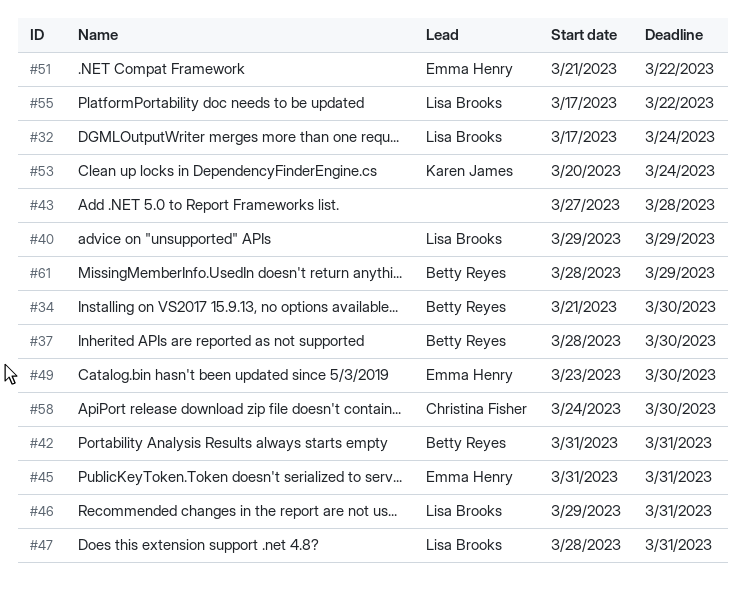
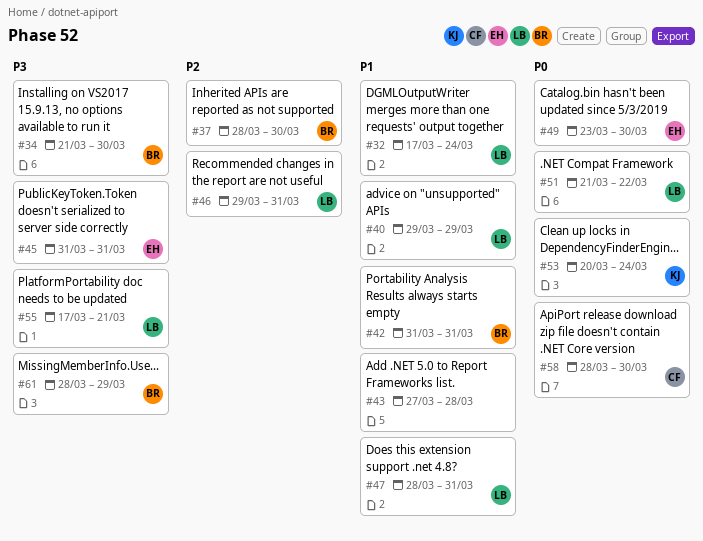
#51, owner: Emma Henry -> Lisa Brooks
#55, due: Mar 22 -> Mar 21
#58, start: Mar 24 -> Mar 28

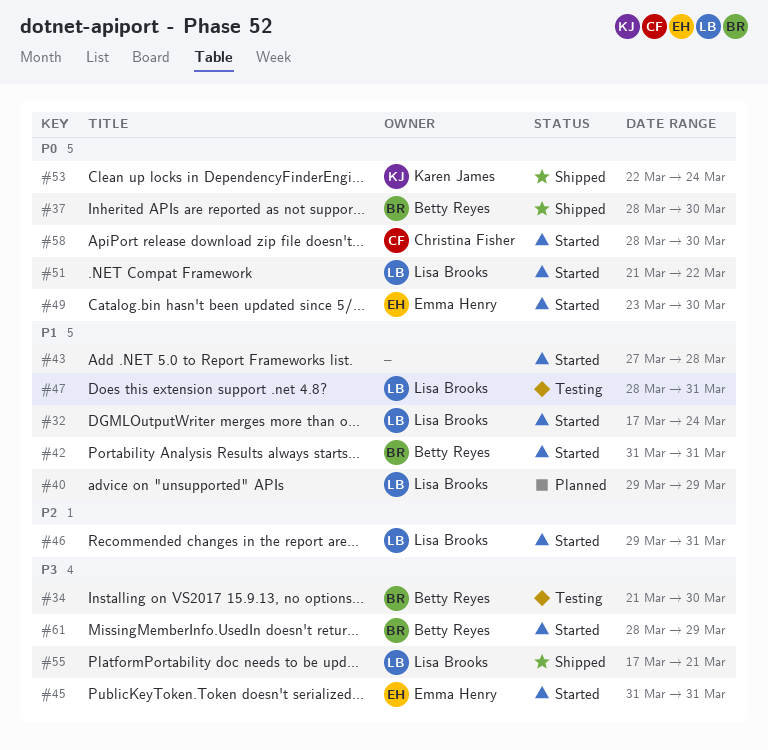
#37, priority: P2 -> P0
#53, start: Mar 20 -> Mar 22

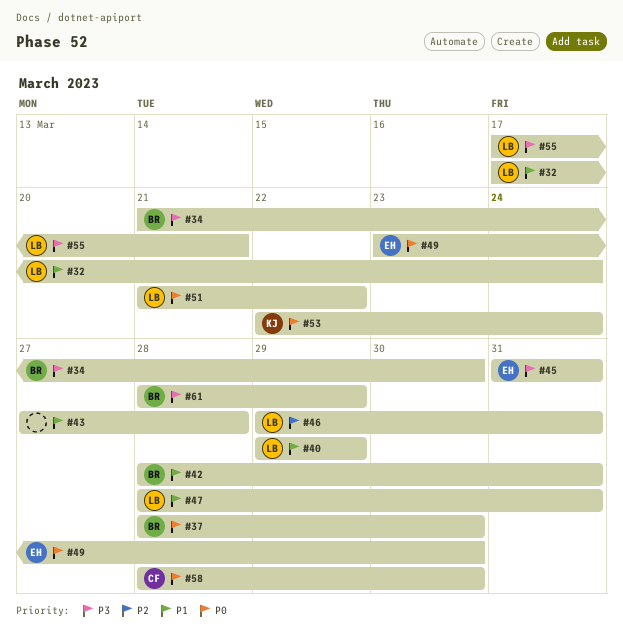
#42, start: Mar 31 -> Mar 28

